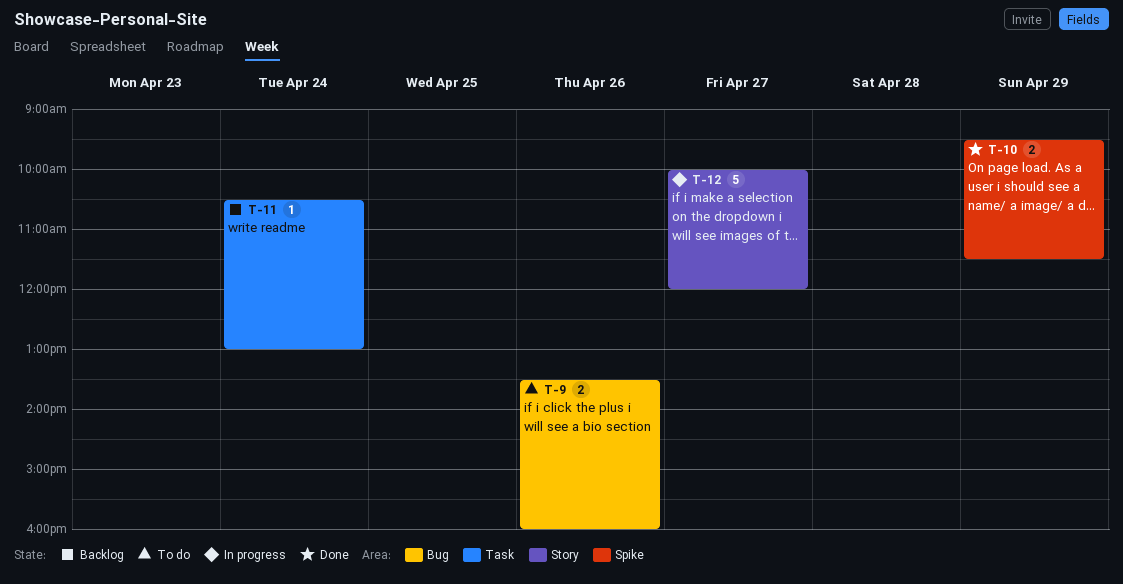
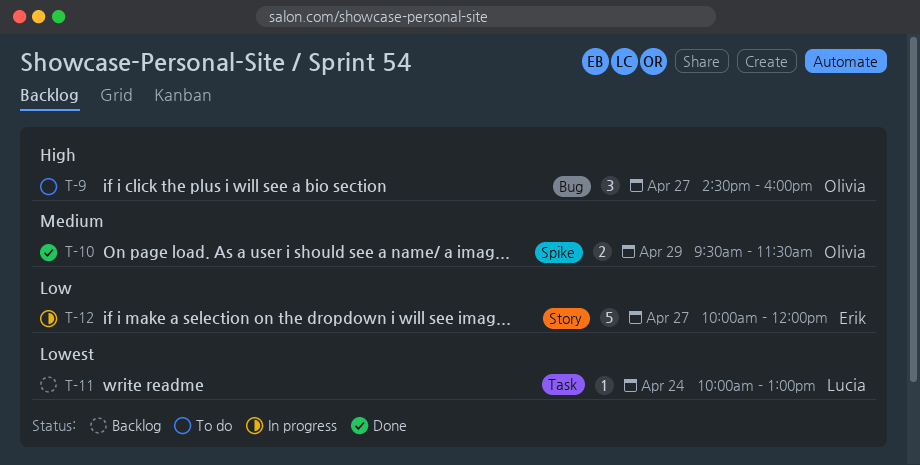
T-9, estimate: 2 -> 3
T-9, day: Apr 26 -> Apr 27
T-9, begins: 13:30 -> 14:30
T-11, begins: 10:30 -> 10:00

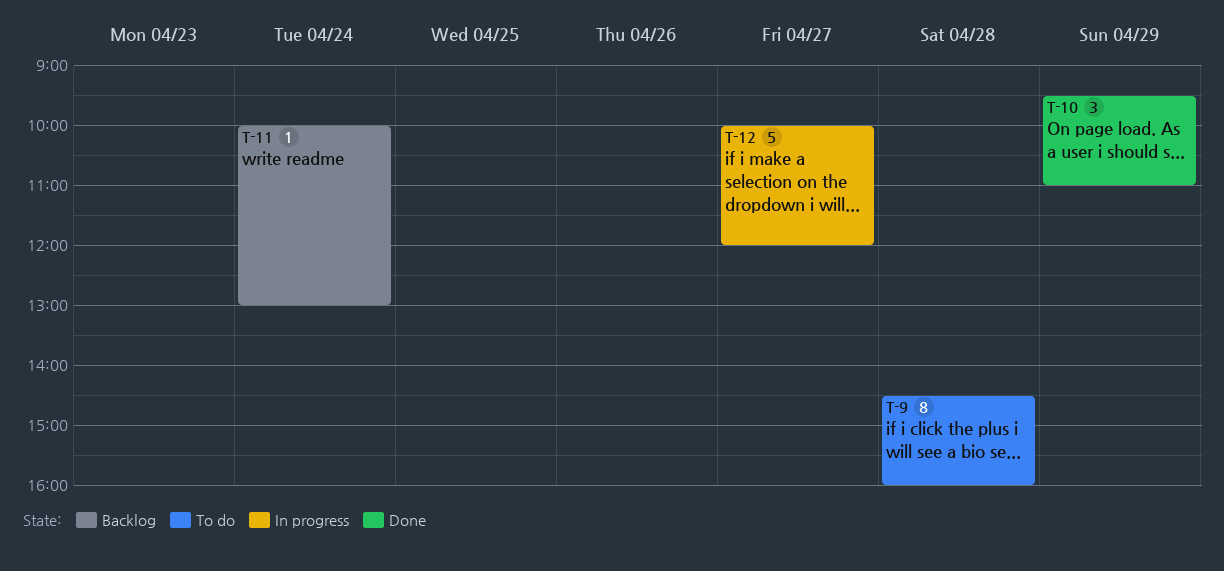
T-9, estimate: 3 -> 8
T-9, day: Apr 27 -> Apr 28
T-10, estimate: 2 -> 3
T-10, ends: 11:30 -> 11:00

